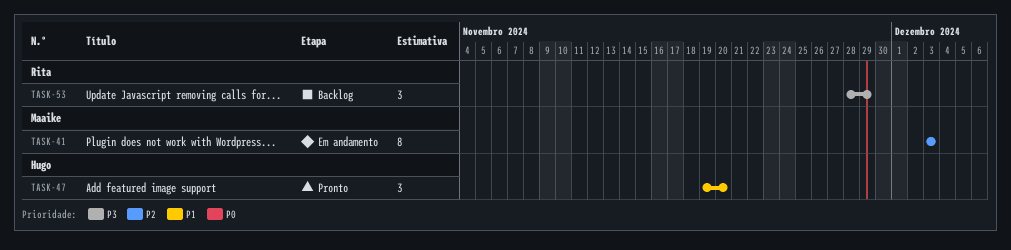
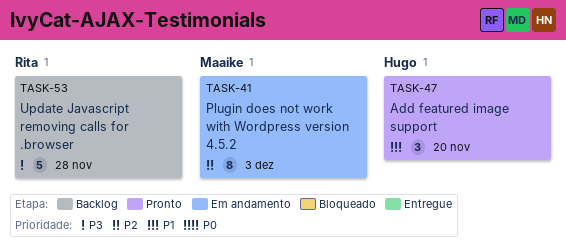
TASK-53, estimate: 3 -> 5
TASK-53, due: Nov 29 -> Nov 28

